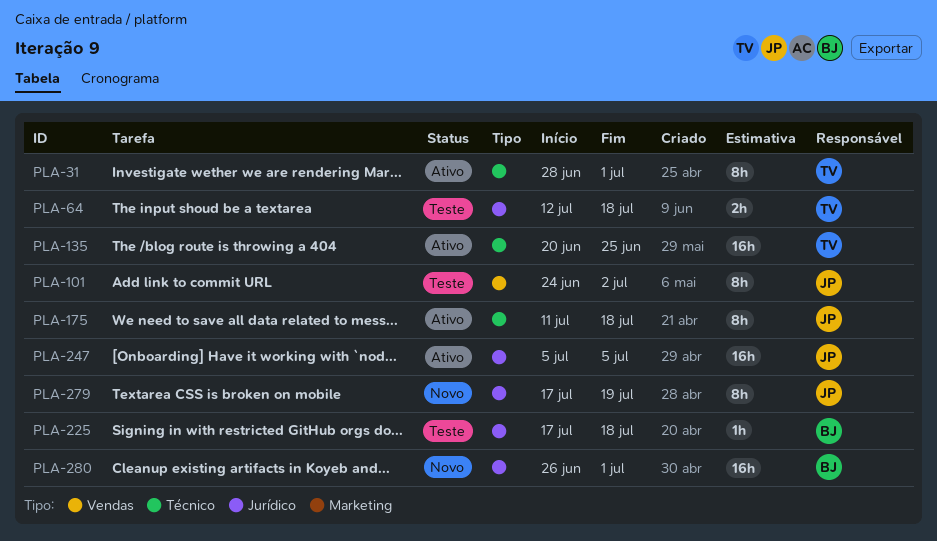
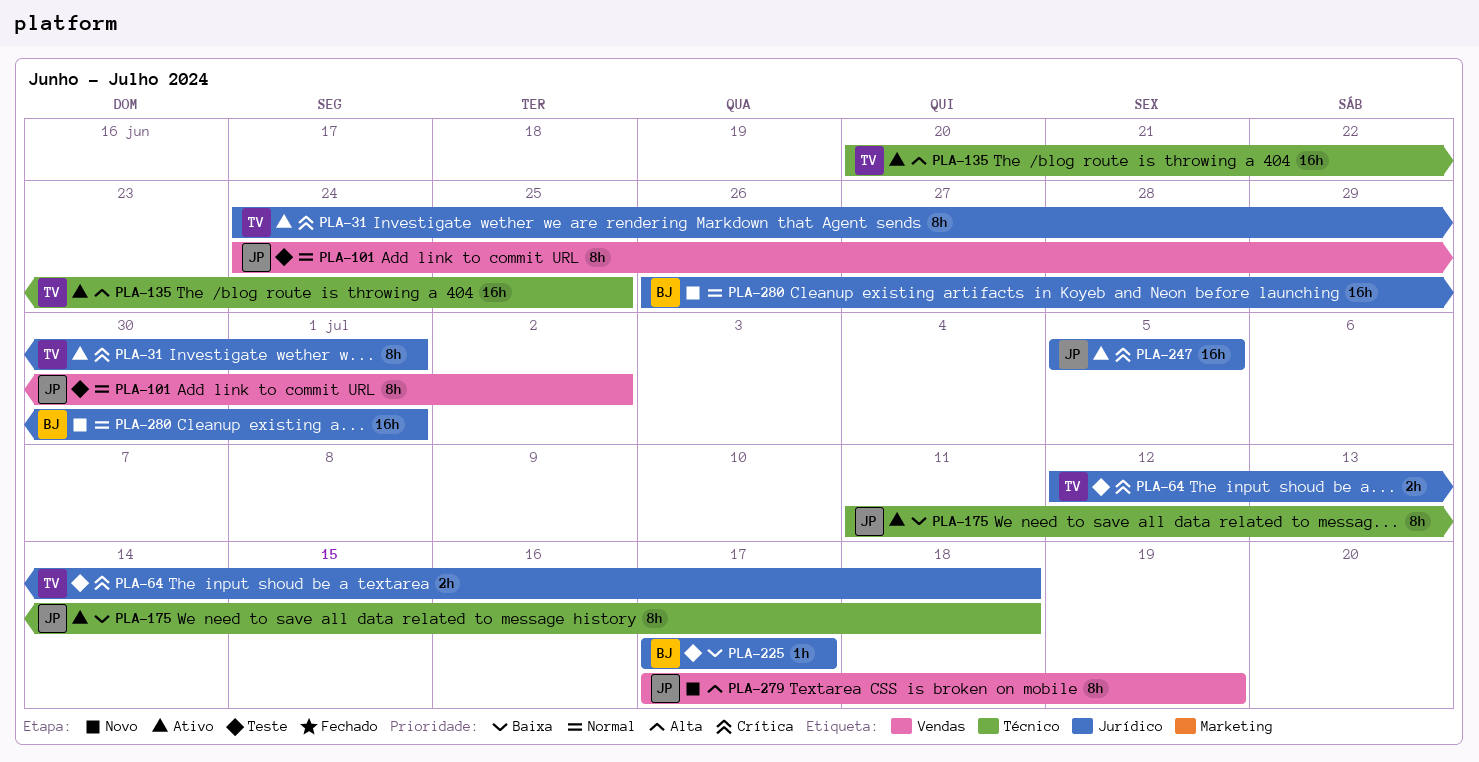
PLA-31, label: Técnico -> Jurídico
PLA-31, start: Jun 28 -> Jun 24
PLA-225, due: Jul 18 -> Jul 17
PLA-279, label: Jurídico -> Vendas

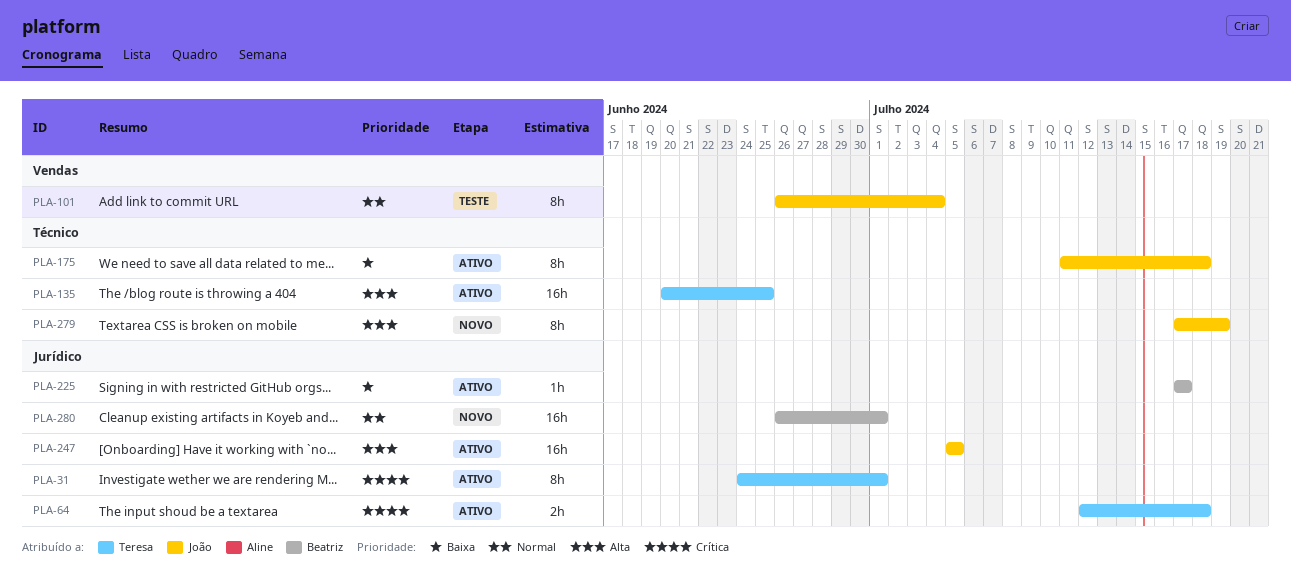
PLA-64, status: Teste -> Ativo
PLA-101, start: Jun 24 -> Jun 26
PLA-101, due: Jul 2 -> Jul 4
PLA-225, status: Teste -> Ativo
PLA-247, priority: Crítica -> Alta
PLA-279, label: Vendas -> Técnico

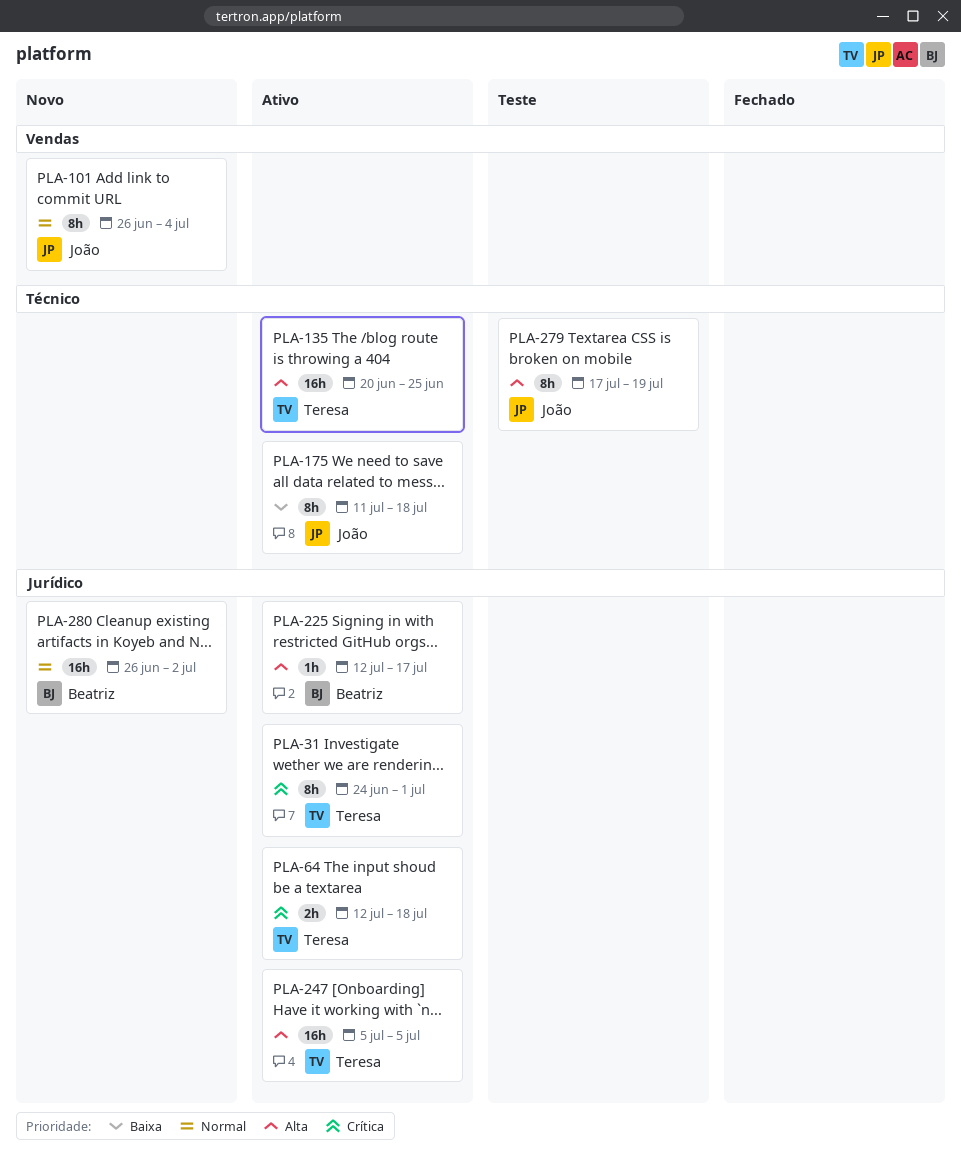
PLA-101, status: Teste -> Novo
PLA-225, priority: Baixa -> Alta
PLA-225, start: Jul 17 -> Jul 12
PLA-247, owner: João -> Teresa
PLA-279, status: Novo -> Teste
PLA-280, due: Jul 1 -> Jul 2

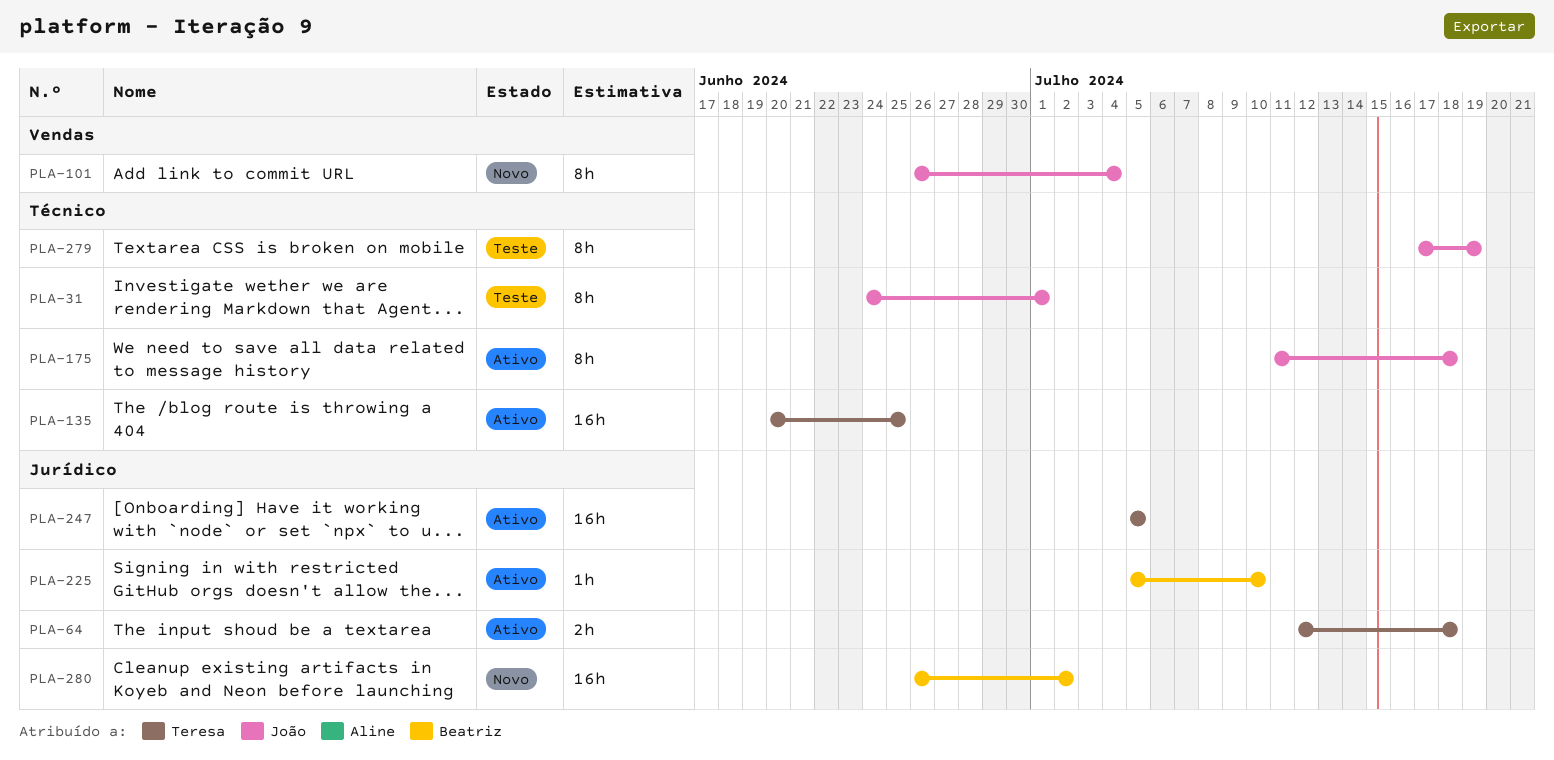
PLA-31, status: Ativo -> Teste
PLA-31, owner: Teresa -> João
PLA-31, label: Jurídico -> Técnico
PLA-225, start: Jul 12 -> Jul 5
PLA-225, due: Jul 17 -> Jul 10

